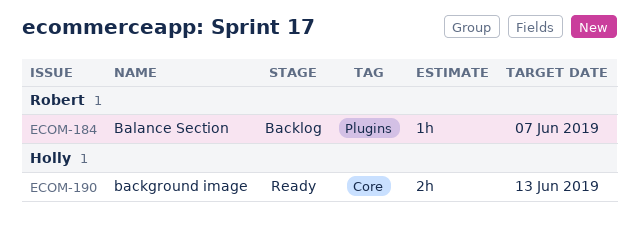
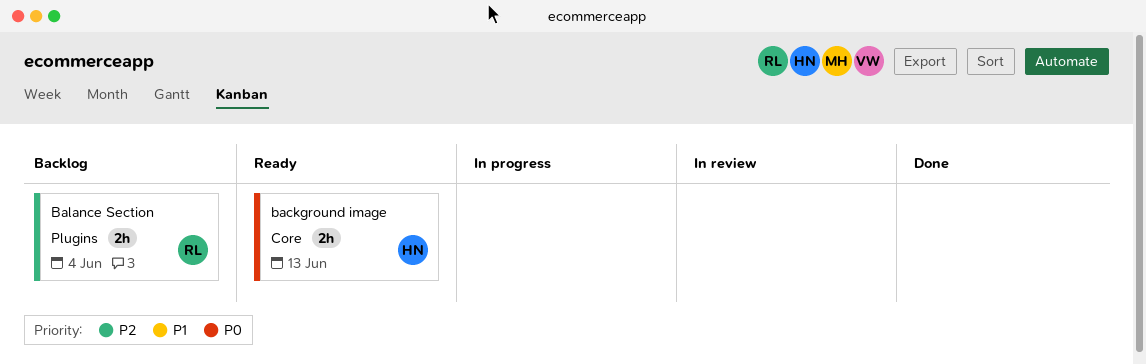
Balance Section, estimate: 1h -> 2h
Balance Section, due: Jun 7 -> Jun 4

